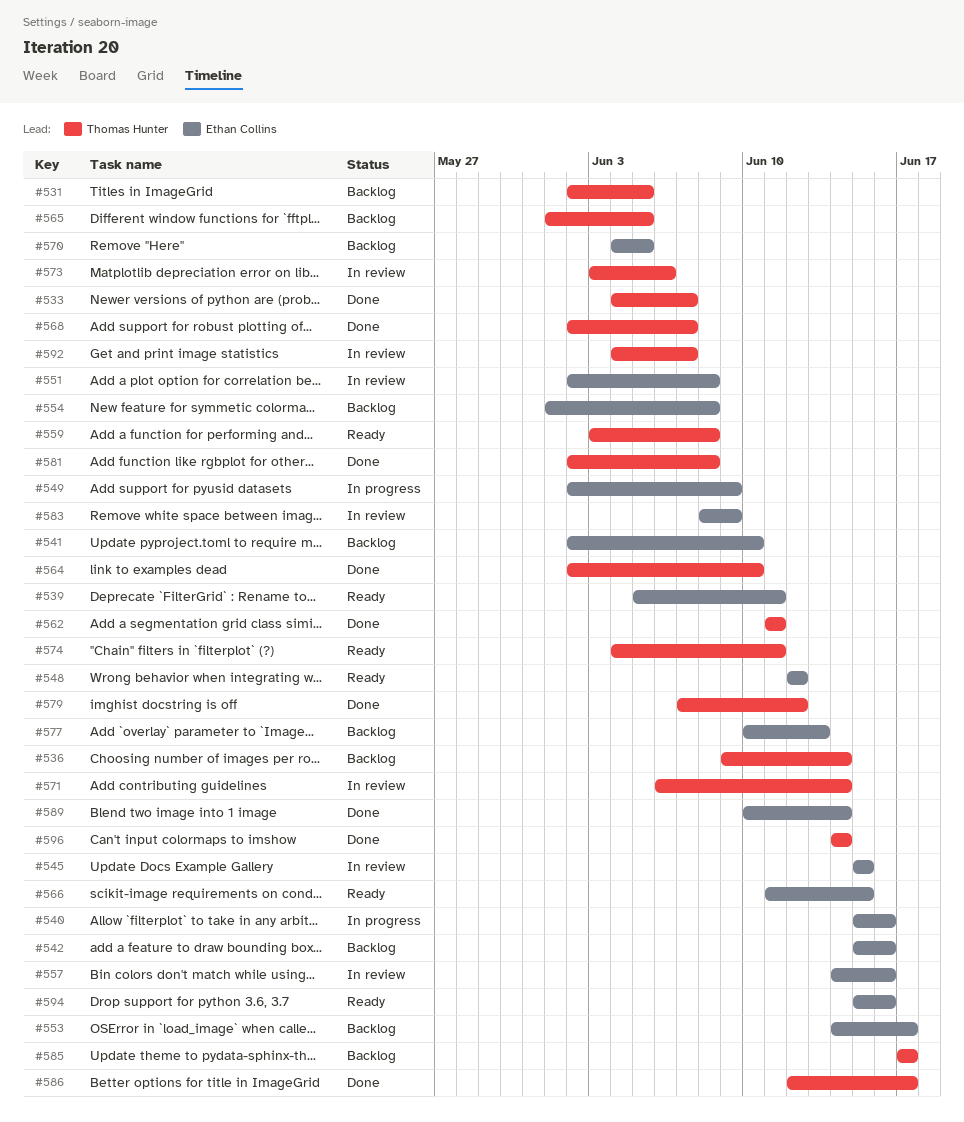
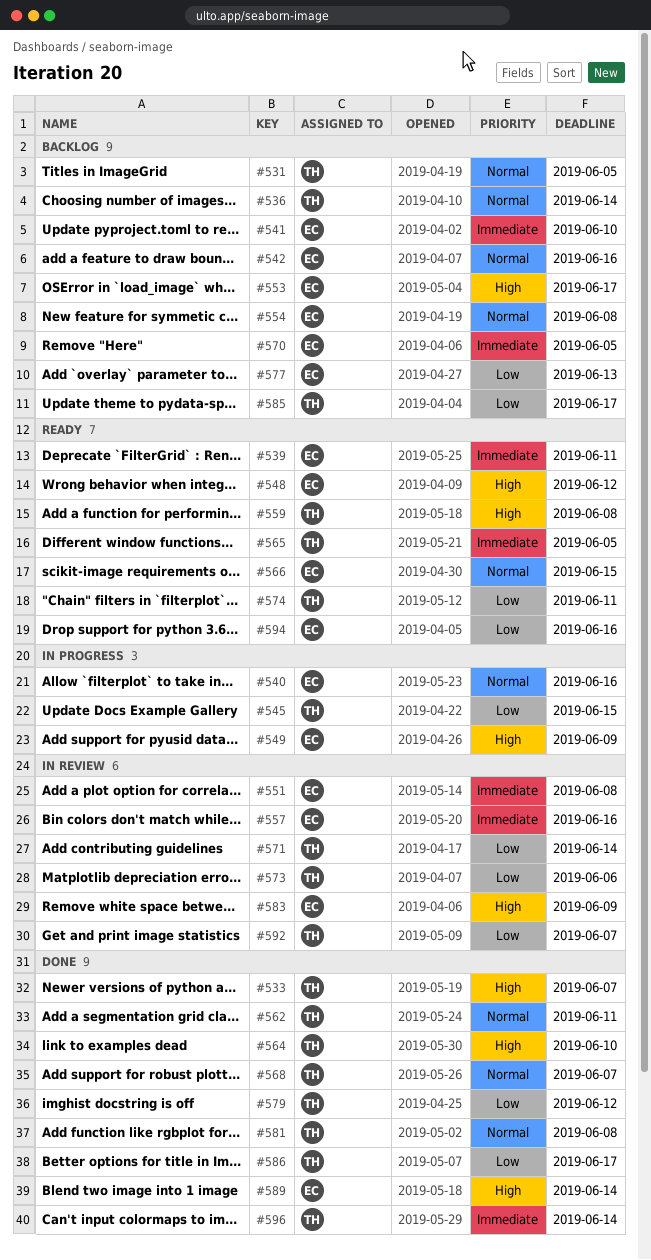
#545, status: In review -> In progress
#545, owner: Ethan Collins -> Thomas Hunter
#565, status: Backlog -> Ready

